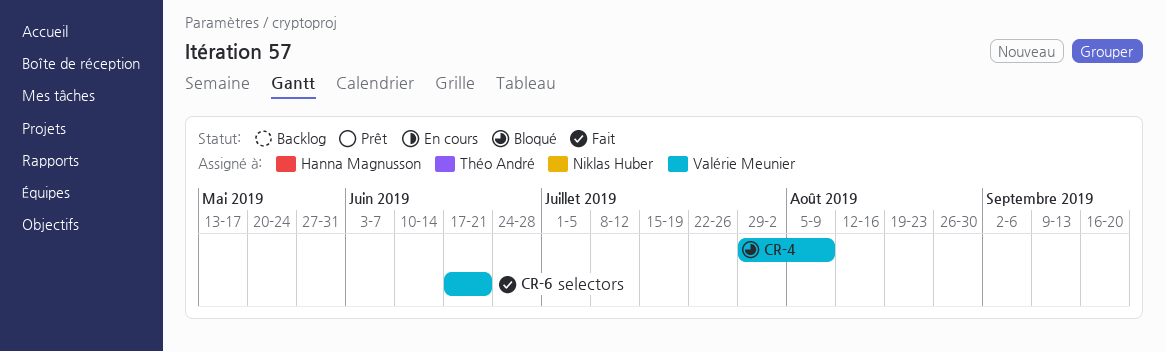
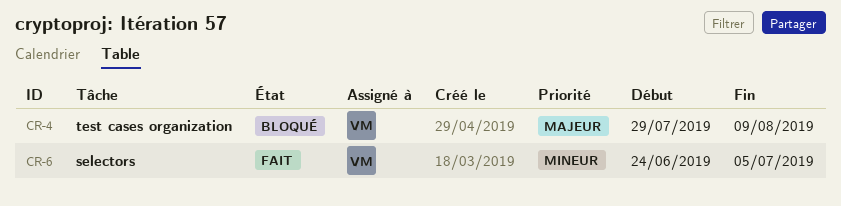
CR-6, start: Jun 17 -> Jun 24
CR-6, due: Jun 21 -> Jul 5

